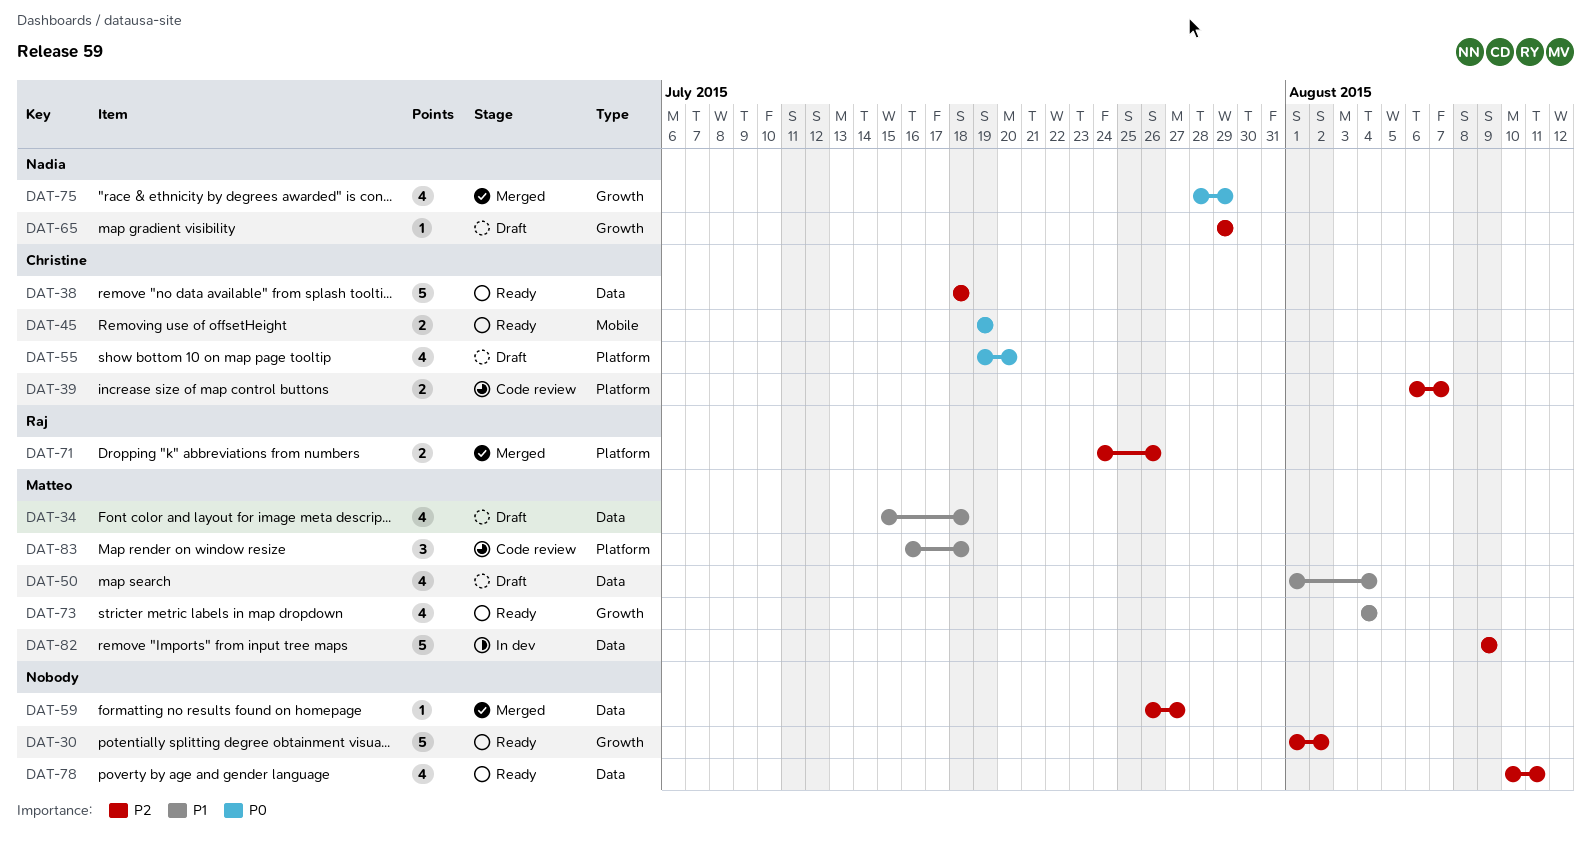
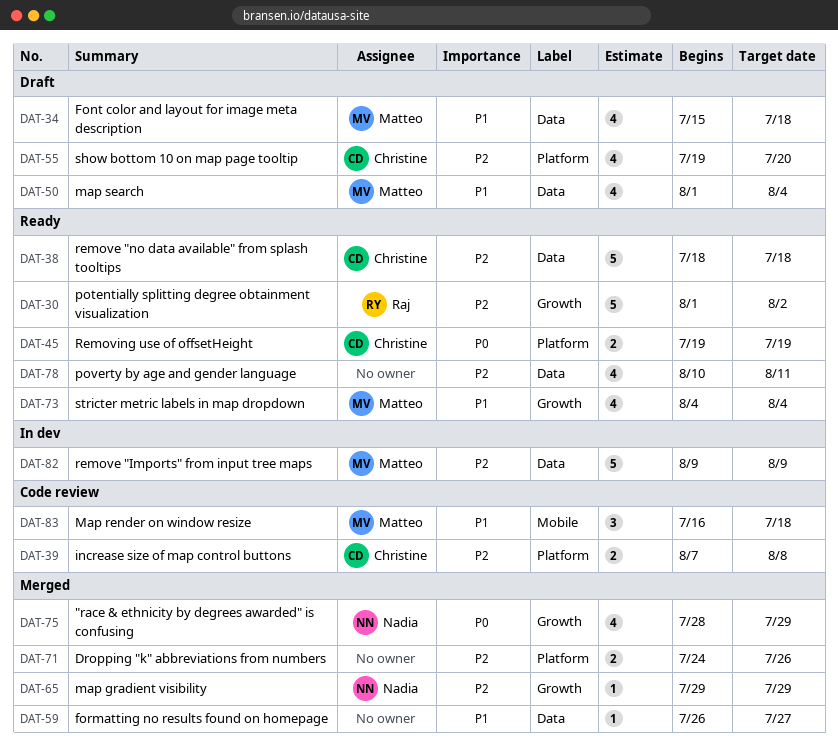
DAT-30, owner: none -> Raj
DAT-39, start: Aug 6 -> Aug 7
DAT-39, due: Aug 7 -> Aug 8
DAT-45, label: Mobile -> Platform
DAT-55, priority: P0 -> P2
DAT-59, priority: P2 -> P1
DAT-65, status: Draft -> Merged
DAT-71, owner: Raj -> none
DAT-83, label: Platform -> Mobile

